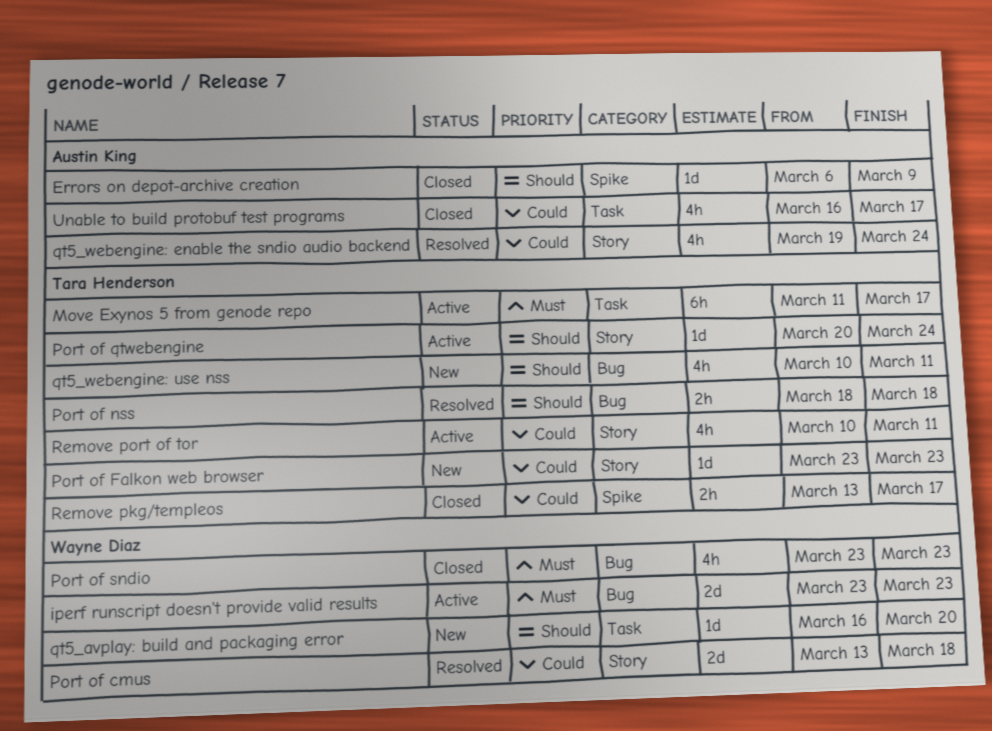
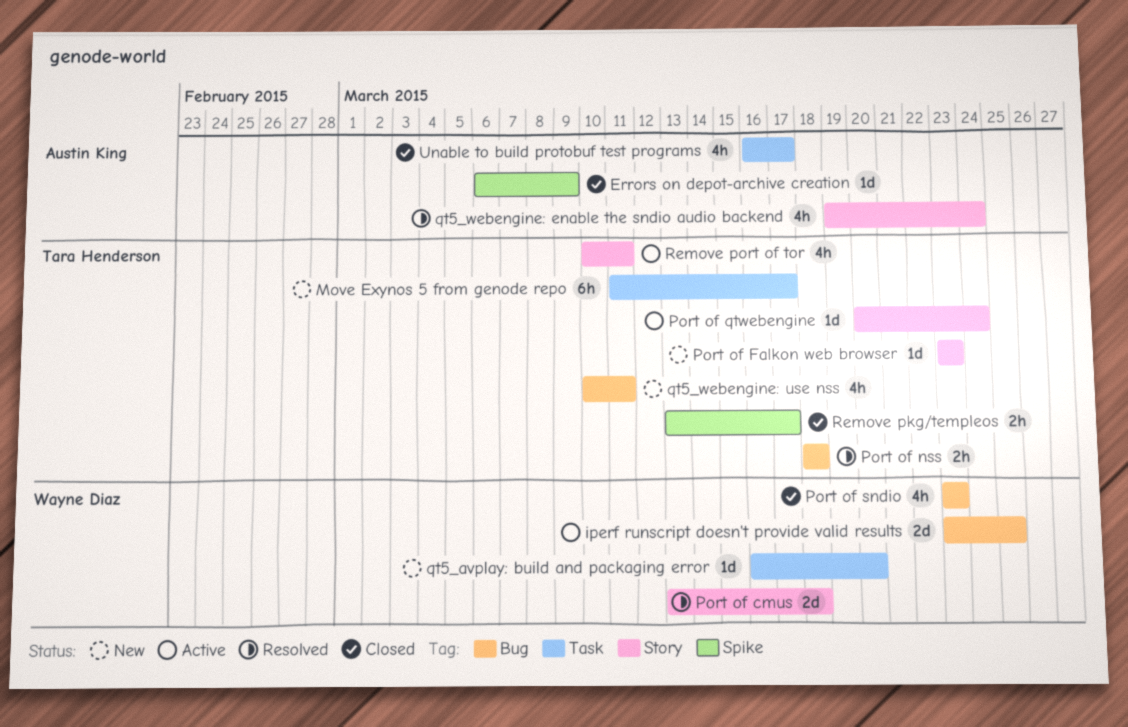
iperf runscript doesn't provide valid results, due: Mar 23 -> Mar 25
Move Exynos 5 from genode repo, status: Active -> New

